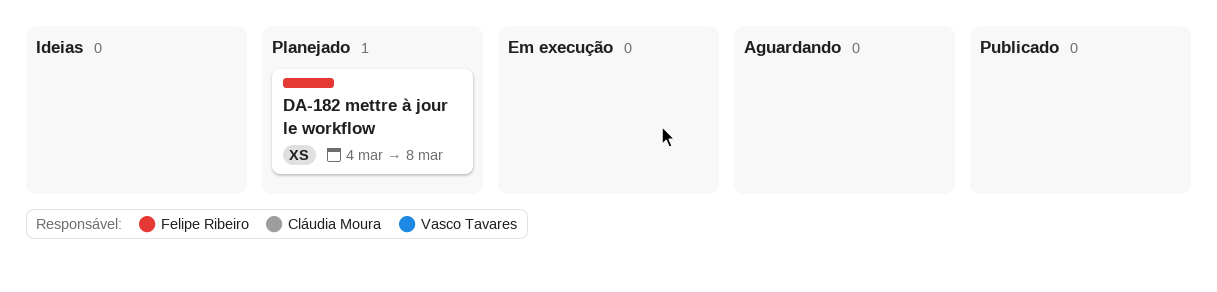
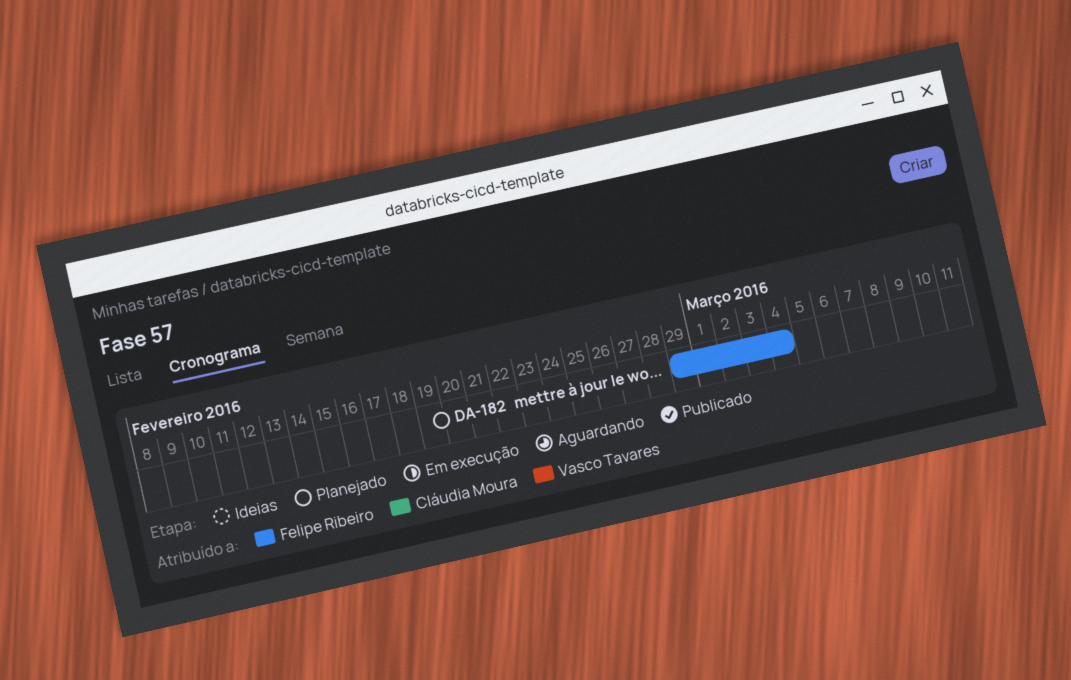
DA-182, start: Mar 4 -> Feb 29
DA-182, due: Mar 8 -> Mar 4

